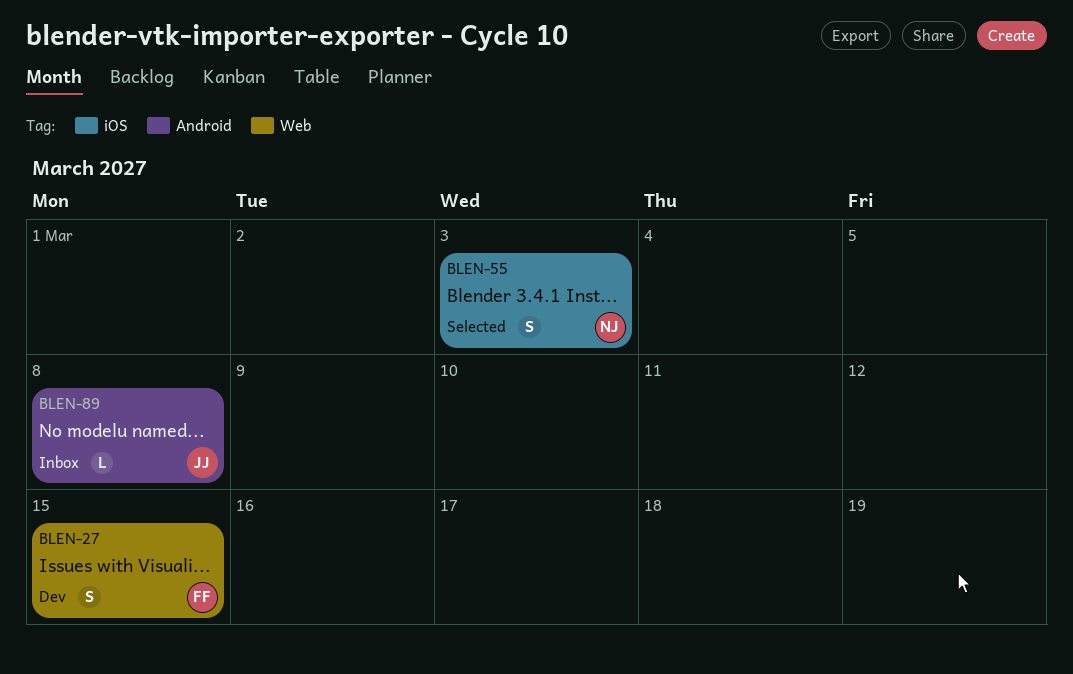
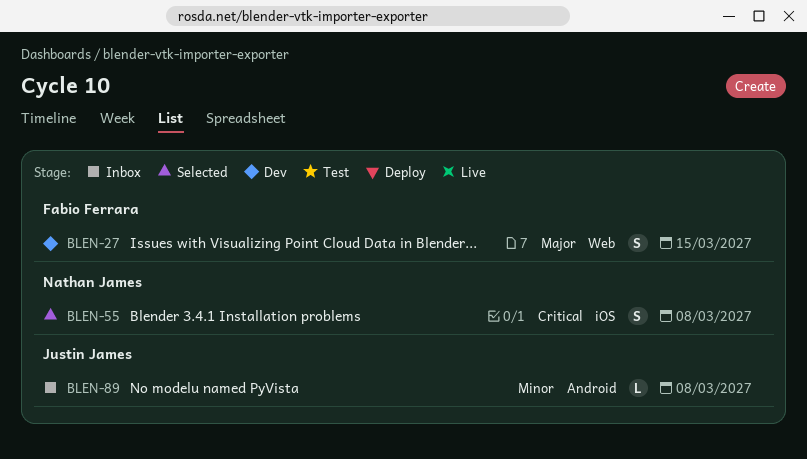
BLEN-55, due: Mar 3 -> Mar 8

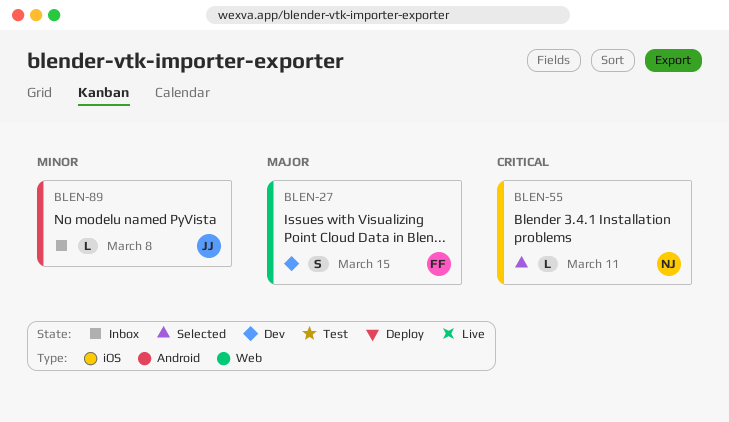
BLEN-55, estimate: S -> L
BLEN-55, due: Mar 8 -> Mar 11

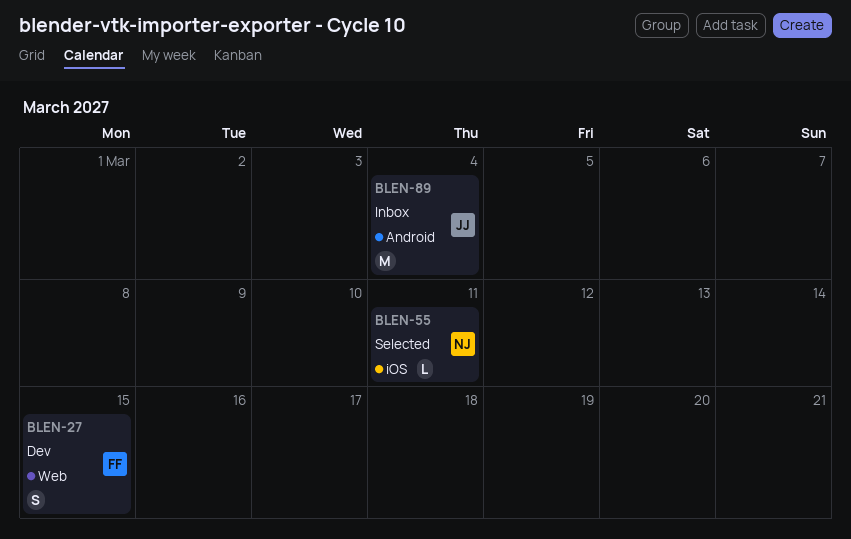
BLEN-89, estimate: L -> M
BLEN-89, due: Mar 8 -> Mar 4

